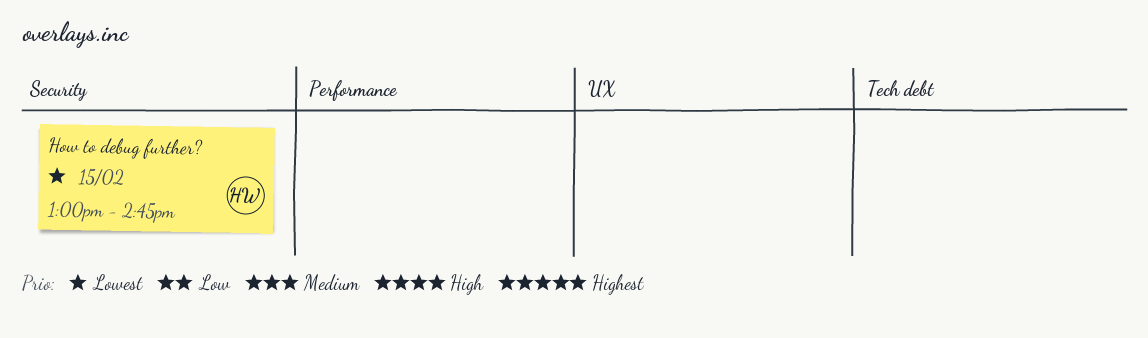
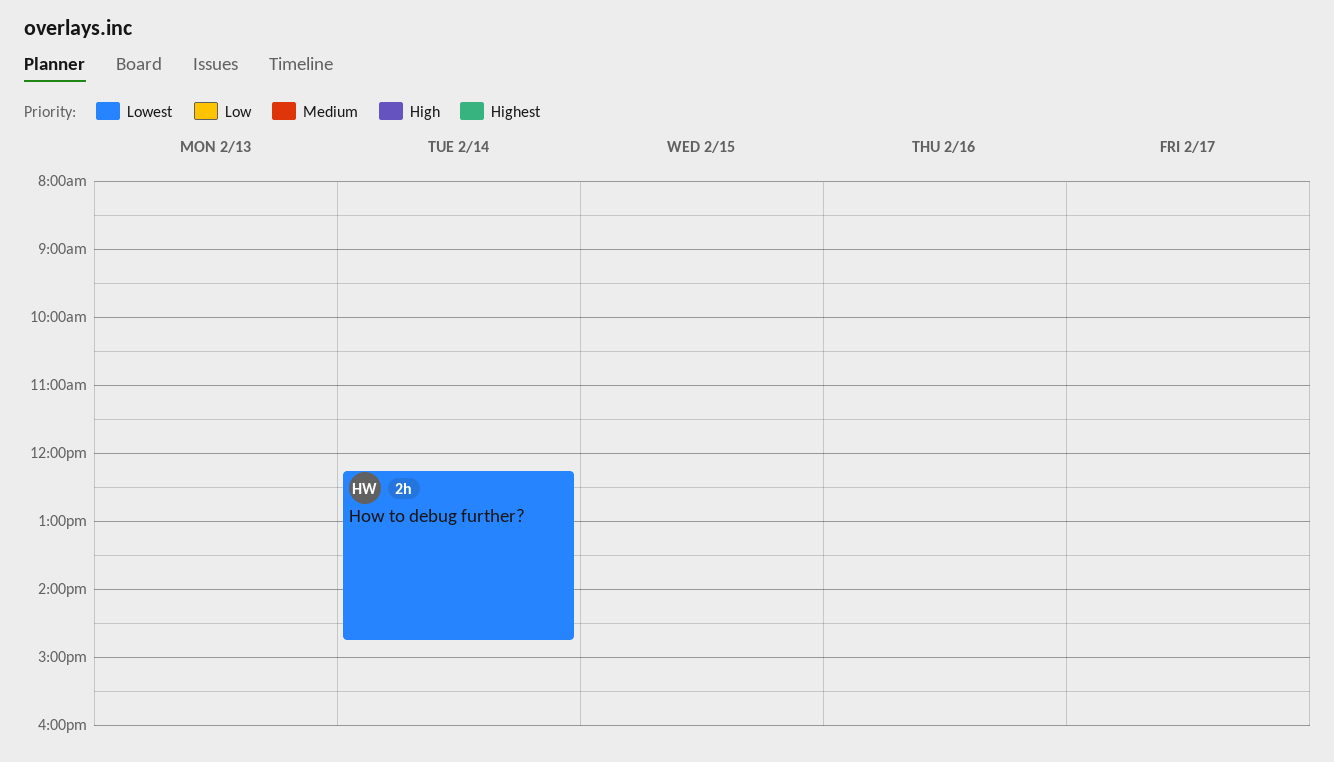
How to debug further?, day: Feb 15 -> Feb 14
How to debug further?, begins: 13:00 -> 12:15

